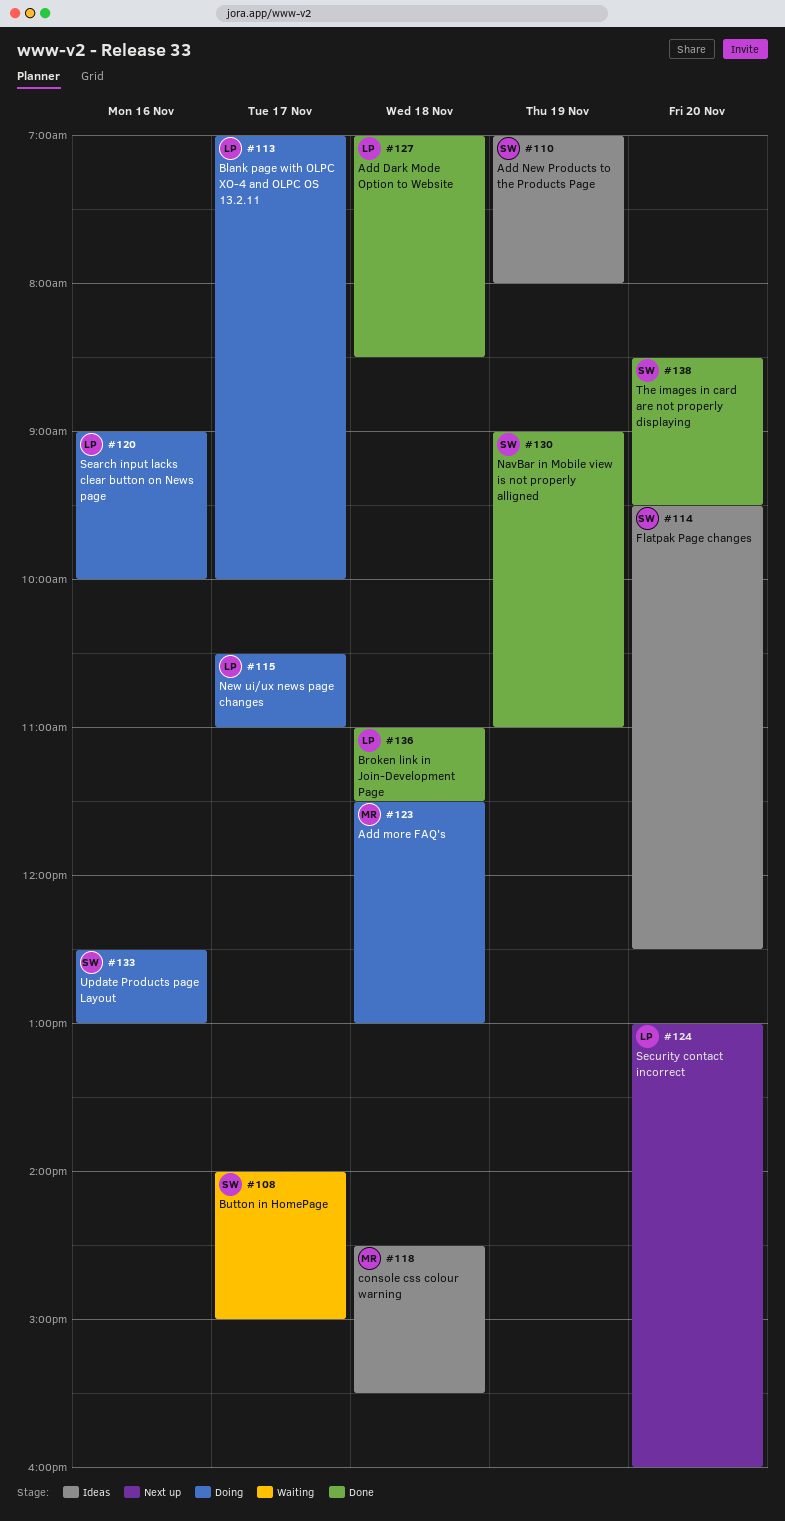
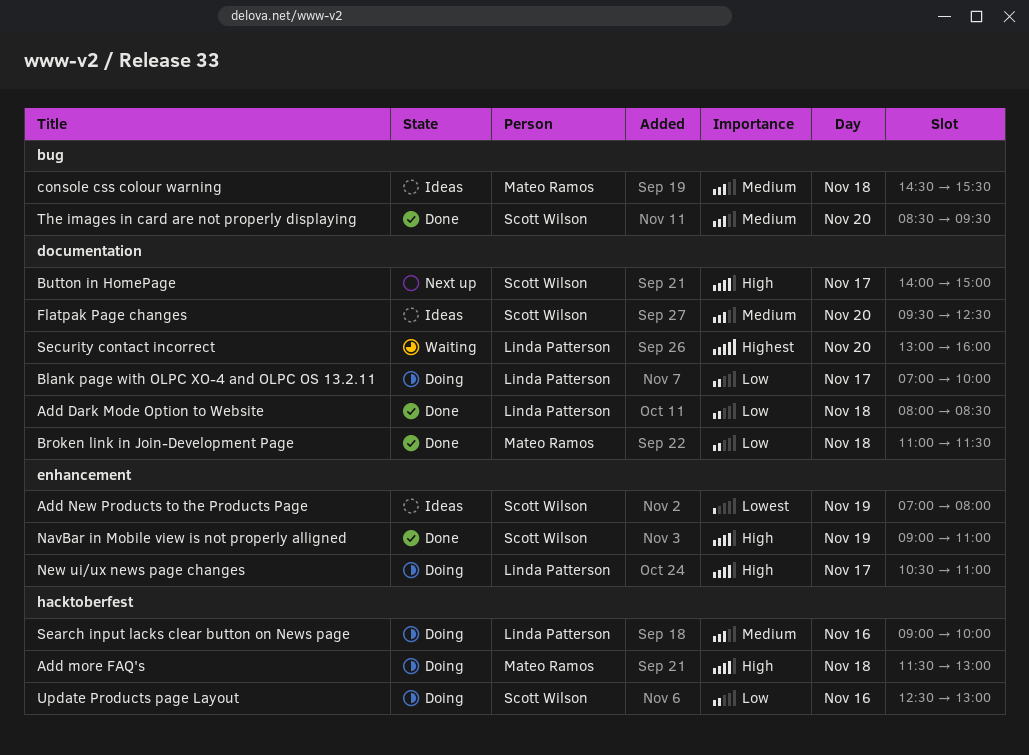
Add Dark Mode Option to Website, begins: 07:00 -> 08:00
Broken link in Join-Development Page, owner: Linda Patterson -> Mateo Ramos
Button in HomePage, status: Waiting -> Next up
Security contact incorrect, status: Next up -> Waiting

